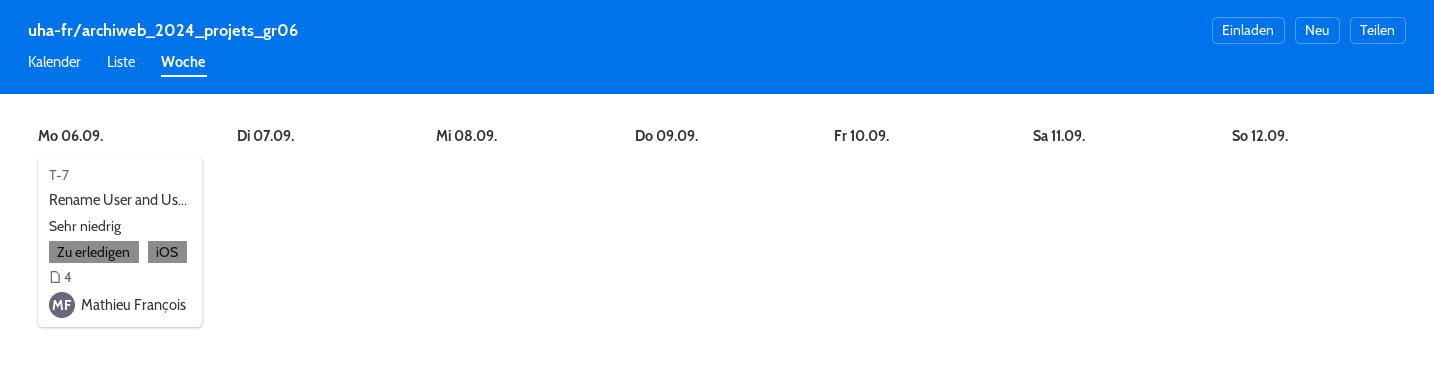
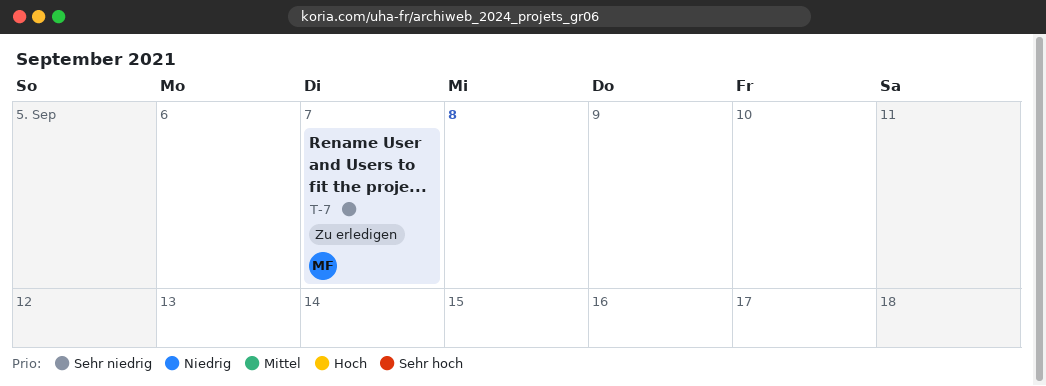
T-7, due: Sep 6 -> Sep 7

